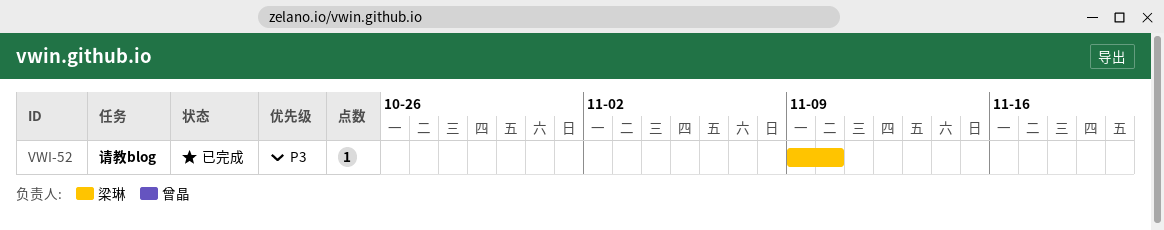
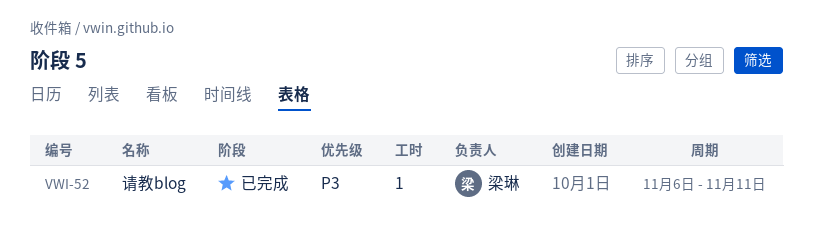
VWI-52, start: Nov 9 -> Nov 6
VWI-52, due: Nov 10 -> Nov 11

